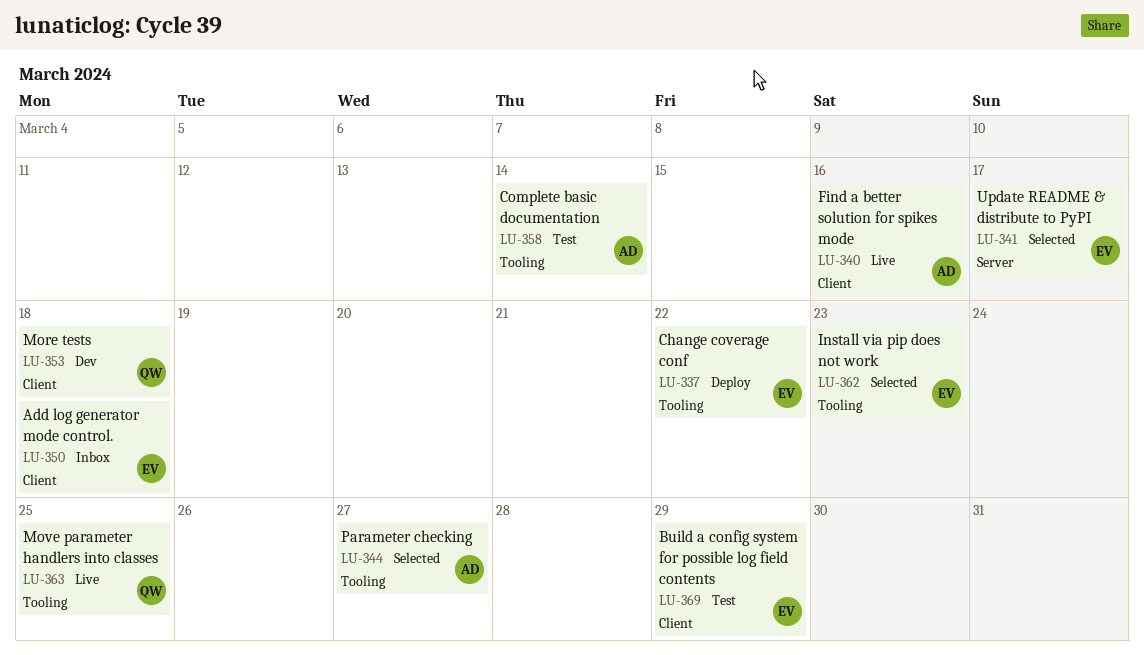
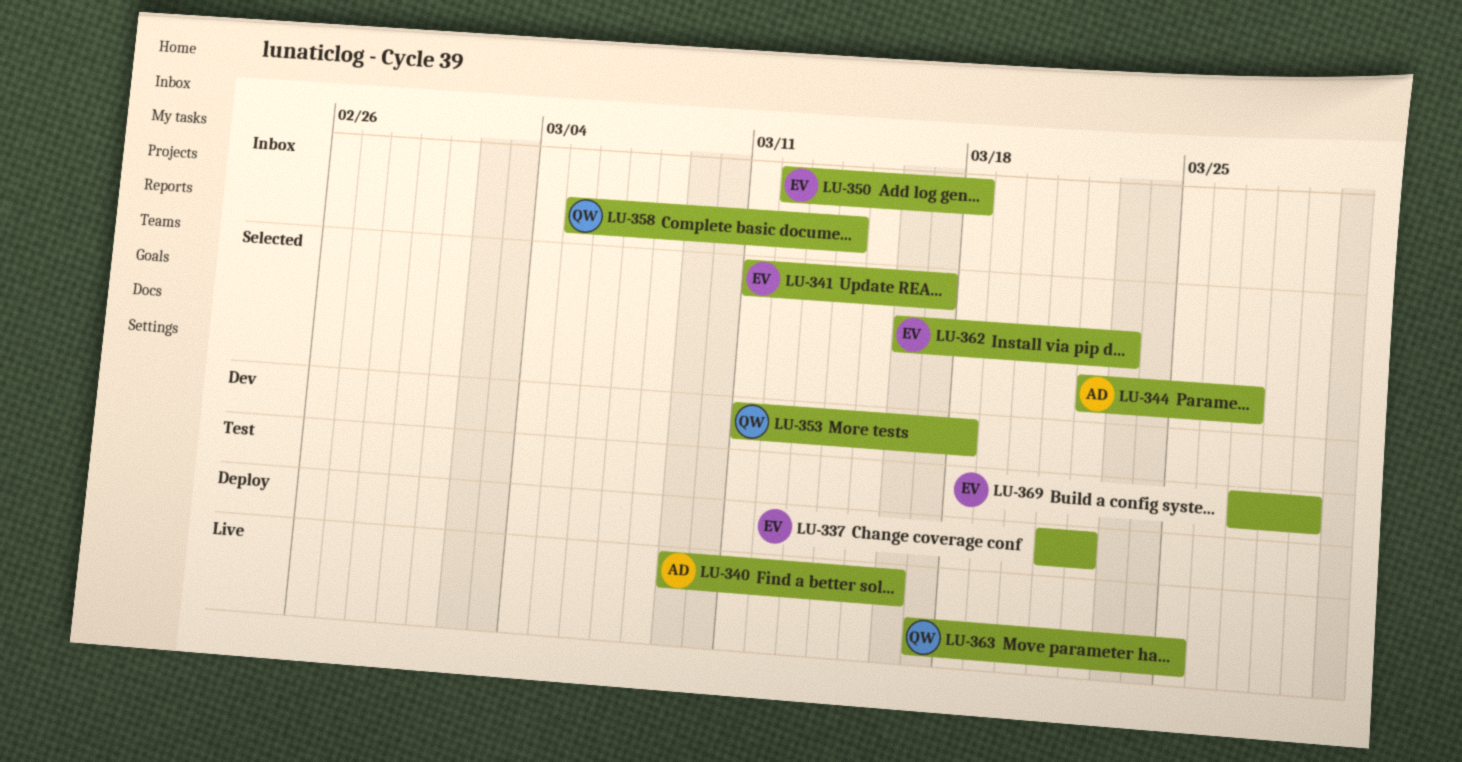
LU-358, status: Test -> Inbox
LU-358, owner: AD -> QW

